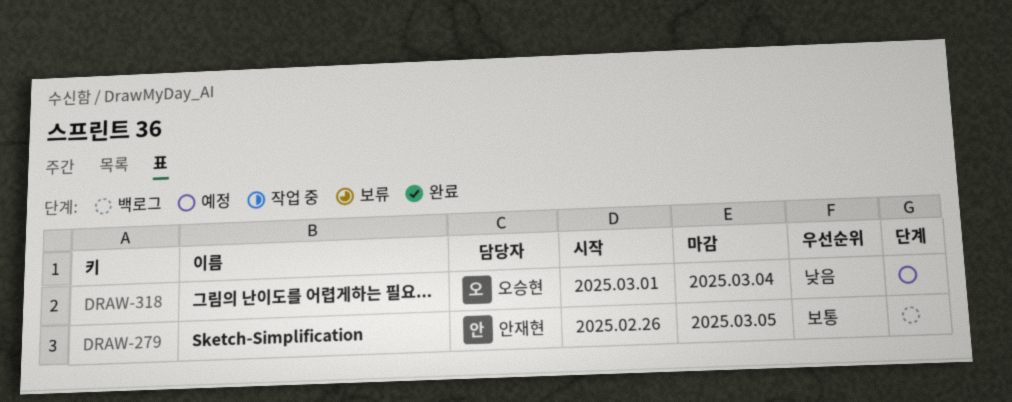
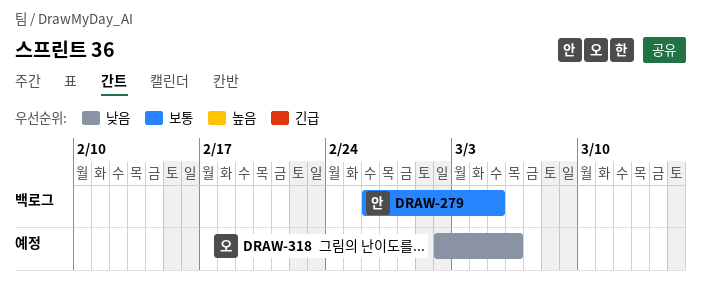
DRAW-318, start: Mar 1 -> Mar 2
DRAW-318, due: Mar 4 -> Mar 6

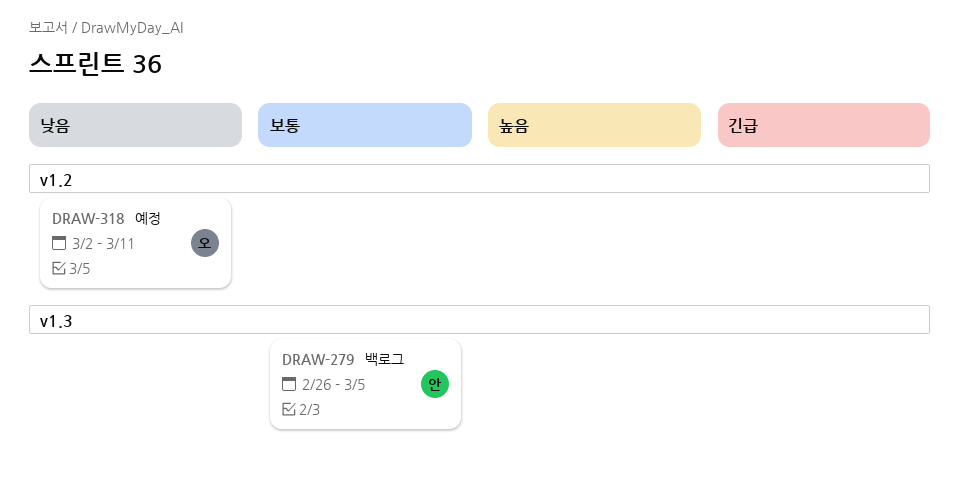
DRAW-318, due: Mar 6 -> Mar 11

